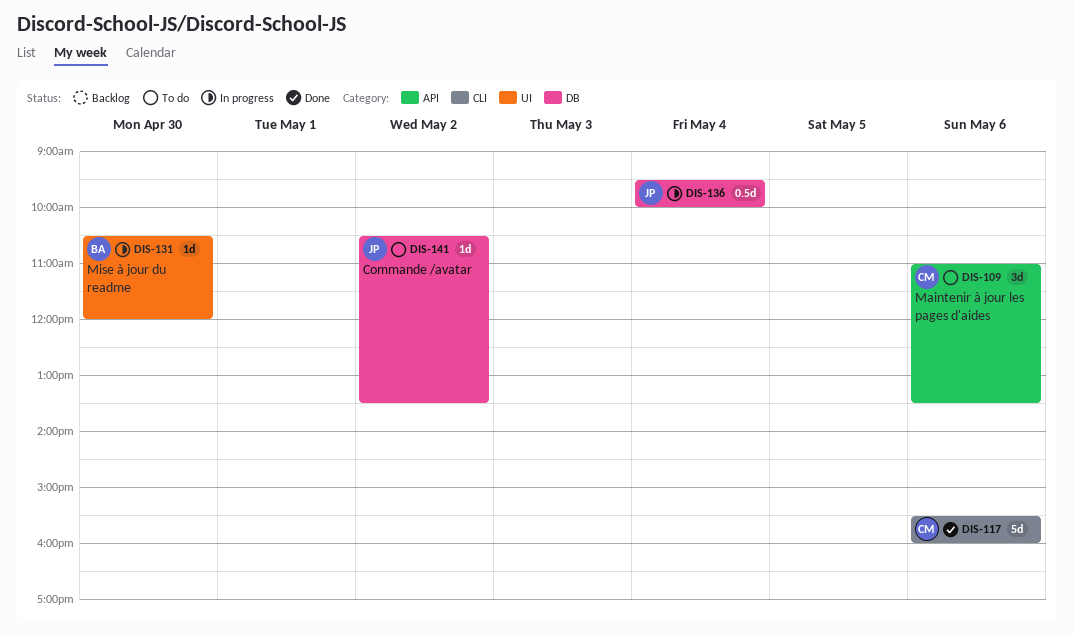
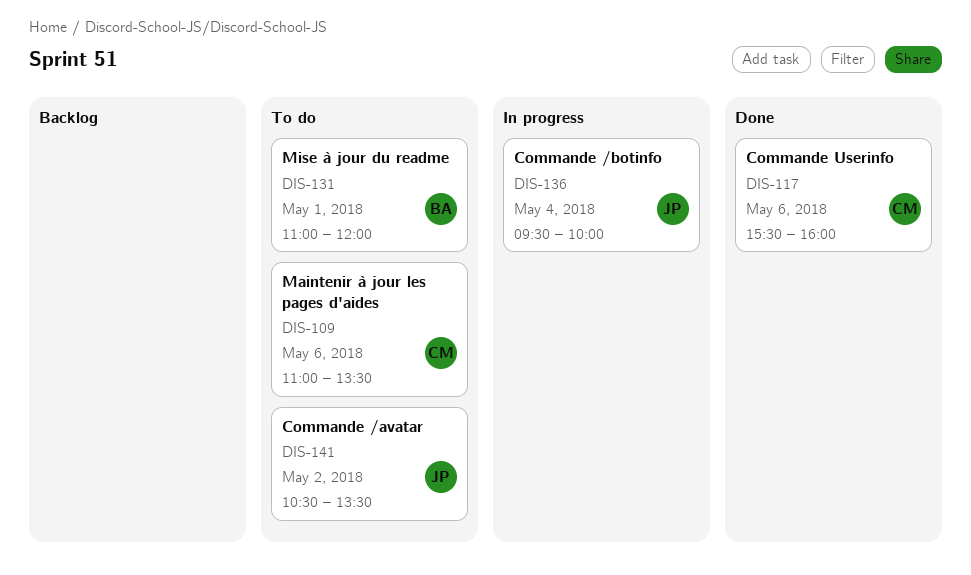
DIS-131, status: In progress -> To do
DIS-131, day: Apr 30 -> May 1
DIS-131, begins: 10:30 -> 11:00

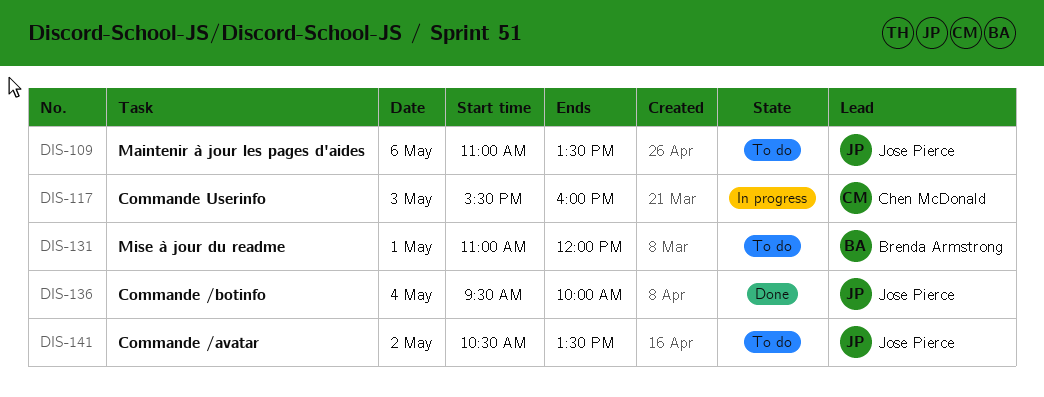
DIS-109, owner: Chen McDonald -> Jose Pierce
DIS-117, status: Done -> In progress
DIS-117, day: May 6 -> May 3
DIS-136, status: In progress -> Done

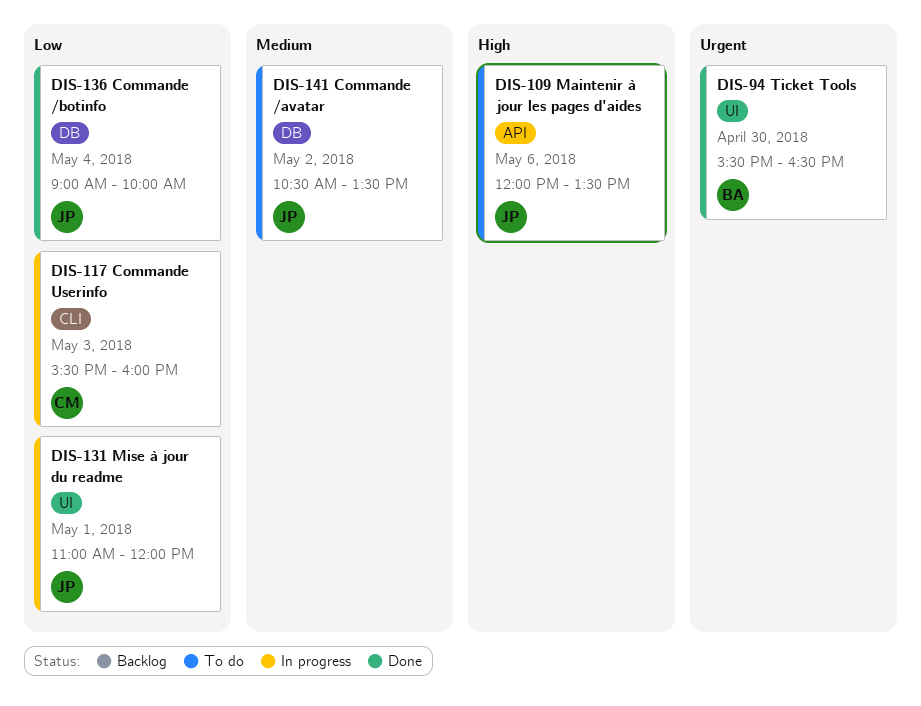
DIS-94: none -> present
DIS-109, begins: 11:00 -> 12:00
DIS-131, status: To do -> In progress
DIS-131, owner: Brenda Armstrong -> Jose Pierce
DIS-136, begins: 09:30 -> 09:00

